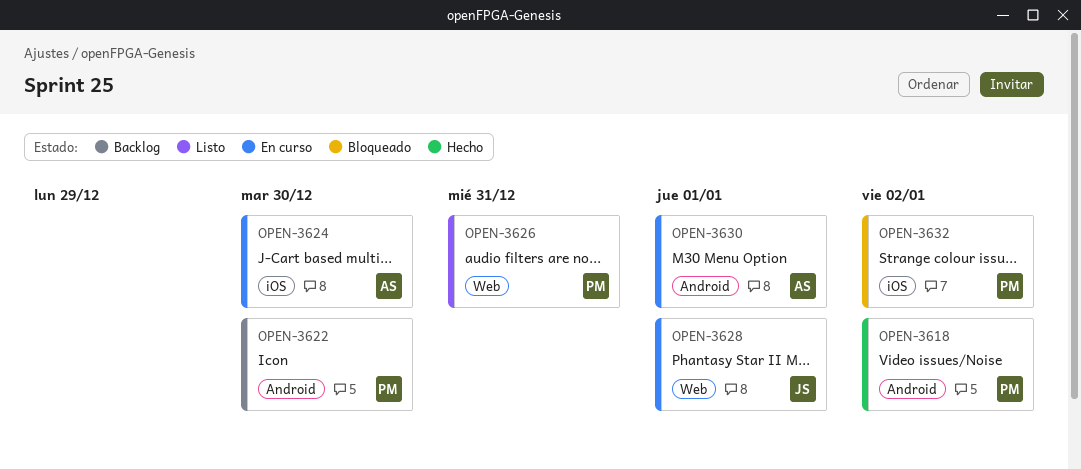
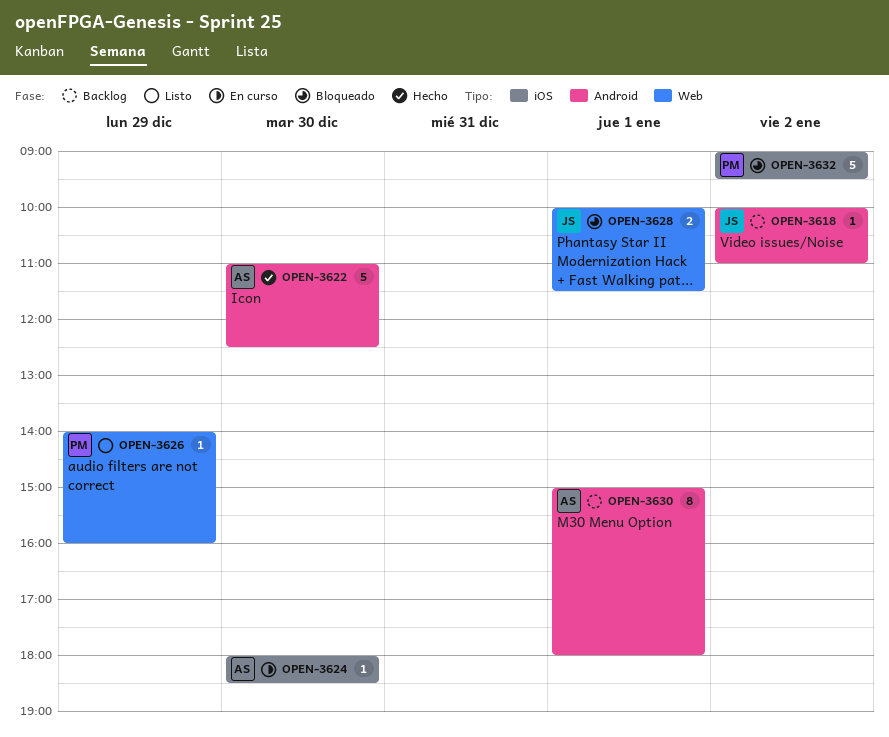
OPEN-3618, status: Hecho -> Backlog
OPEN-3618, owner: PM -> JS
OPEN-3622, status: Backlog -> Hecho
OPEN-3622, owner: PM -> AS
OPEN-3626, day: Dec 31 -> Dec 29
OPEN-3628, status: En curso -> Bloqueado
OPEN-3630, status: En curso -> Backlog

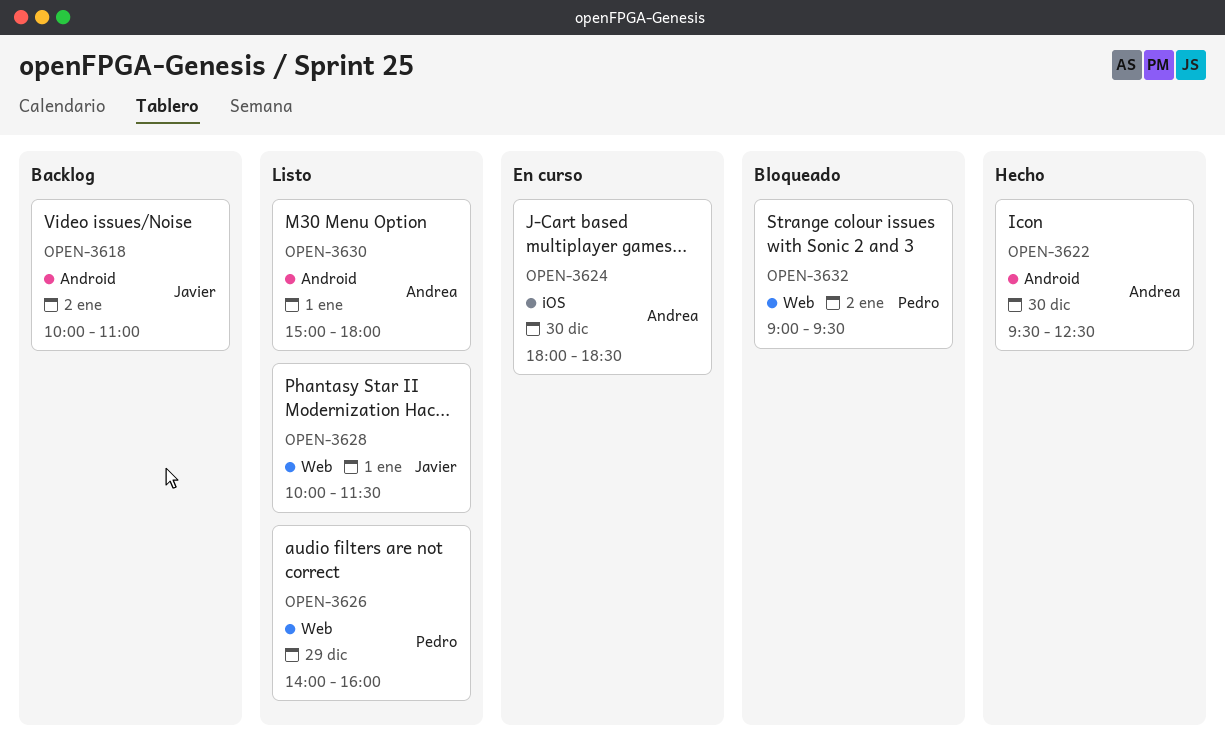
OPEN-3622, begins: 11:00 -> 09:30
OPEN-3628, status: Bloqueado -> Listo
OPEN-3630, status: Backlog -> Listo
OPEN-3632, label: iOS -> Web

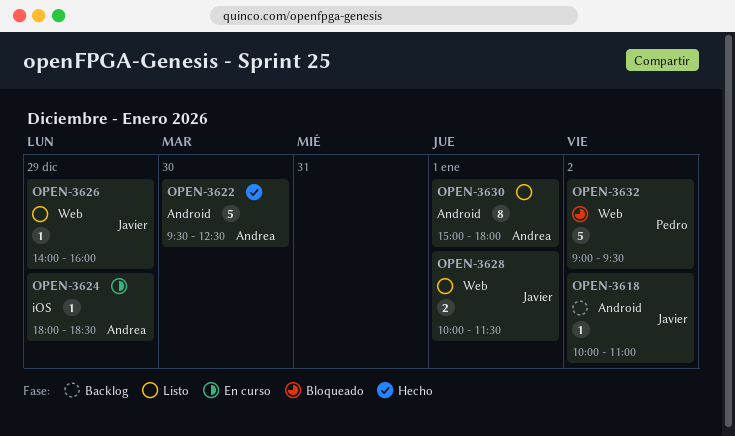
OPEN-3624, day: Dec 30 -> Dec 29
OPEN-3626, owner: Pedro -> Javier

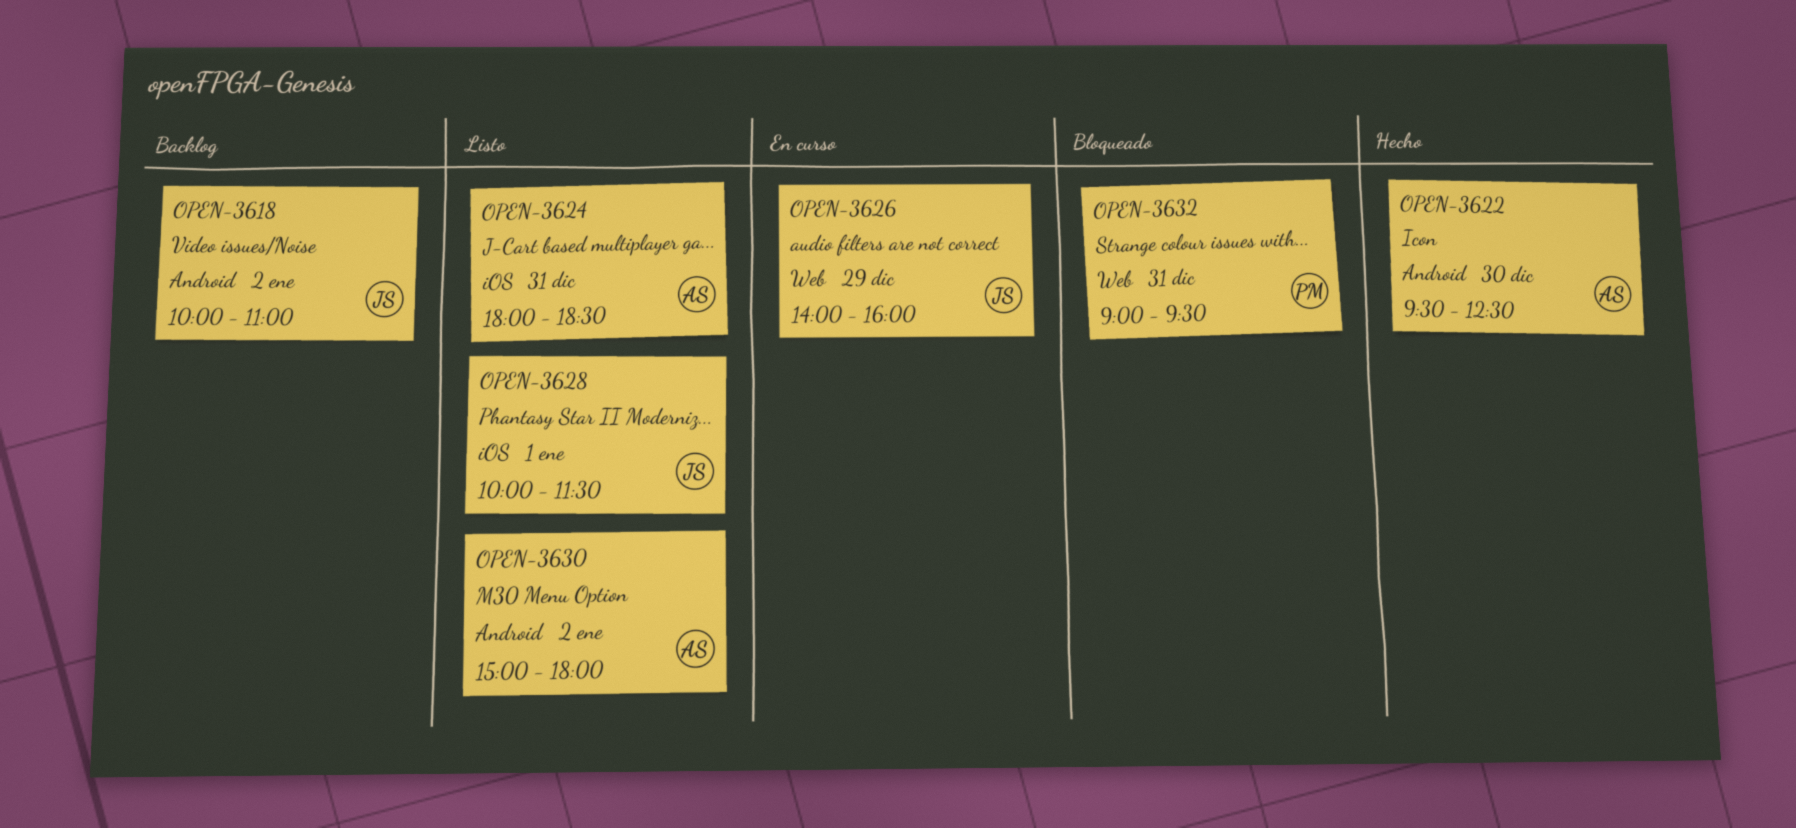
OPEN-3624, status: En curso -> Listo
OPEN-3624, day: Dec 29 -> Dec 31
OPEN-3626, status: Listo -> En curso
OPEN-3628, label: Web -> iOS
OPEN-3630, day: Jan 1 -> Jan 2
OPEN-3632, day: Jan 2 -> Dec 31

